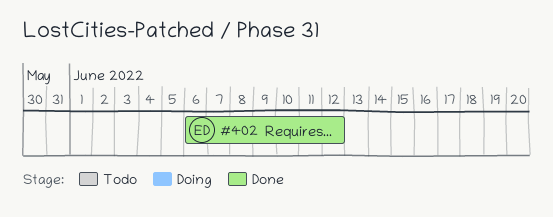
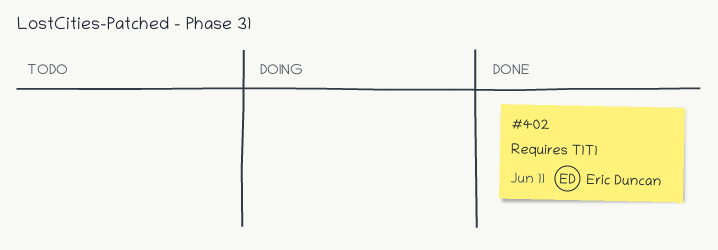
#402, due: Jun 12 -> Jun 11

